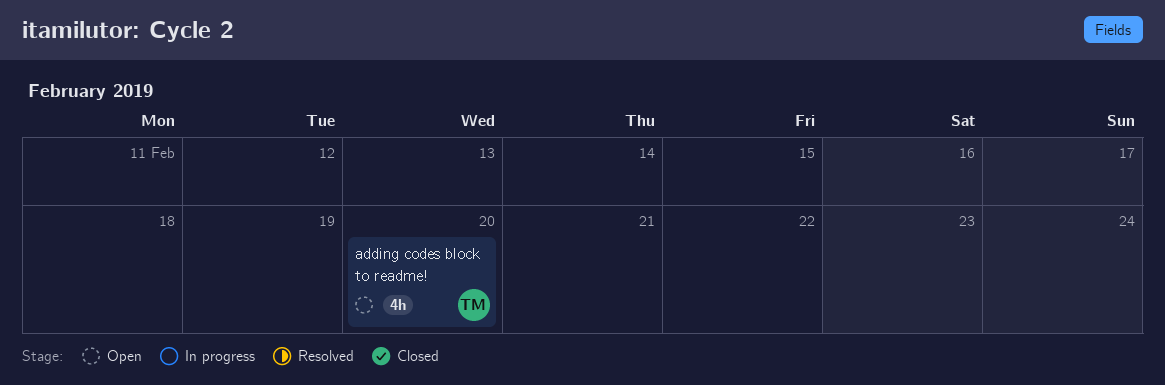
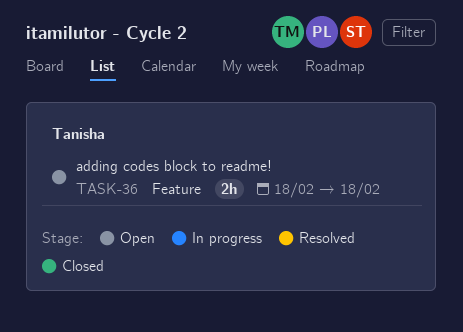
adding codes block to readme!, estimate: 4h -> 2h
adding codes block to readme!, due: Feb 20 -> Feb 18

